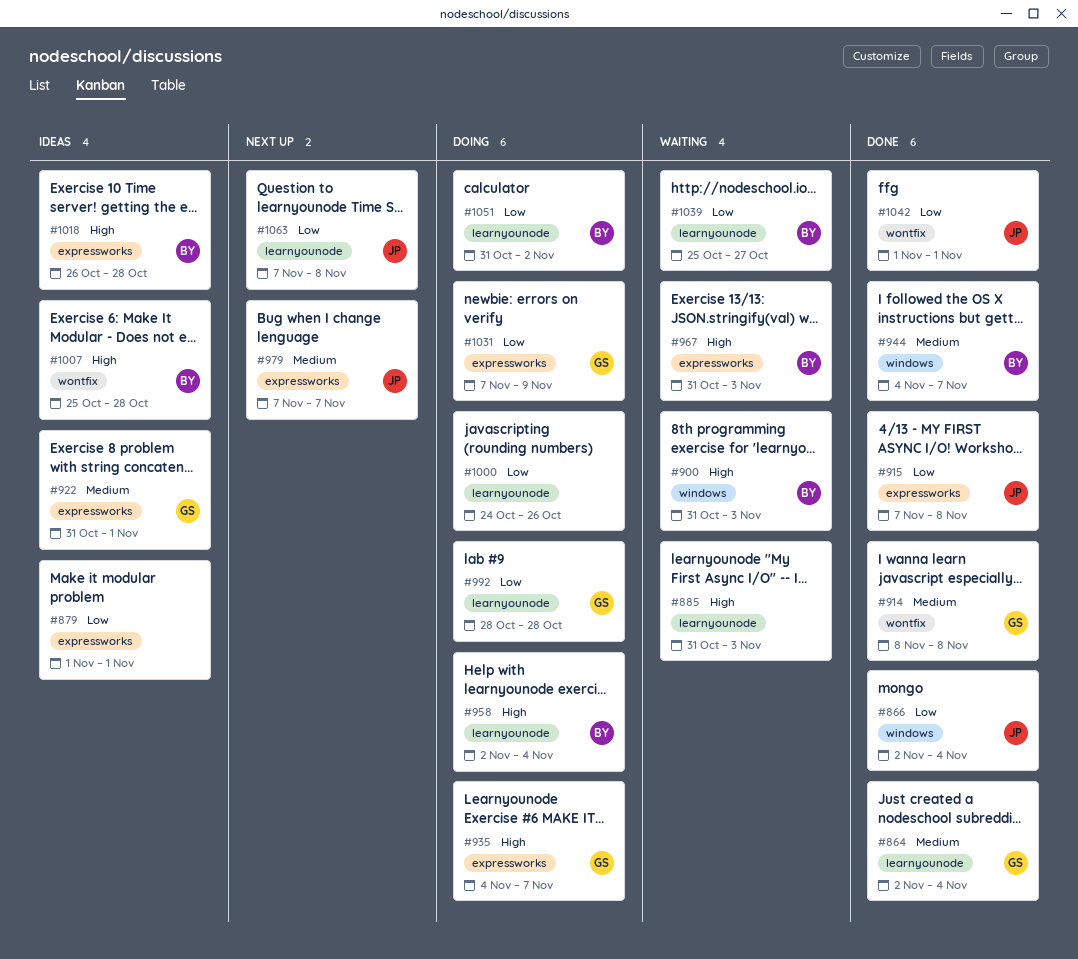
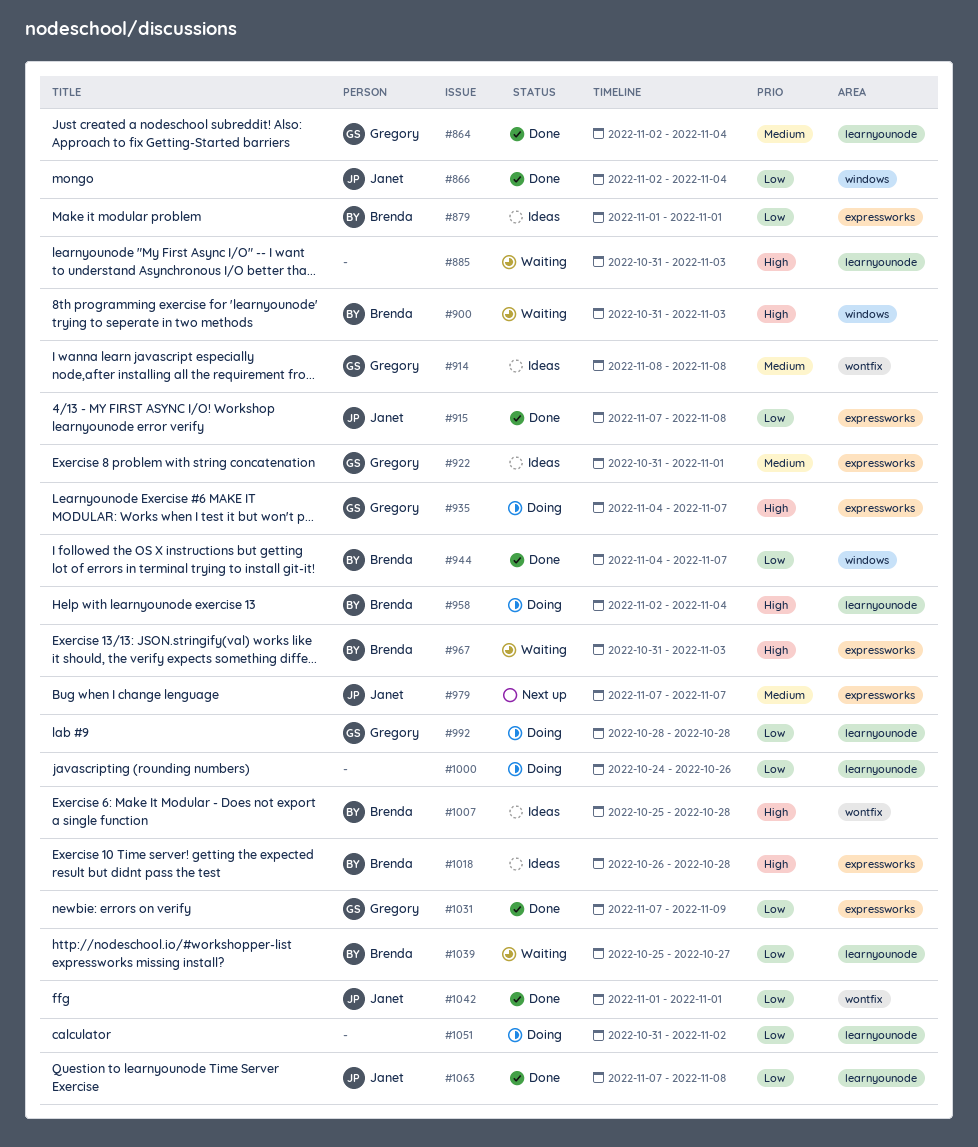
#879, owner: none -> Brenda
#914, status: Done -> Ideas
#944, priority: Medium -> Low
#1031, status: Doing -> Done
#1051, owner: Brenda -> none
#1063, status: Next up -> Done

